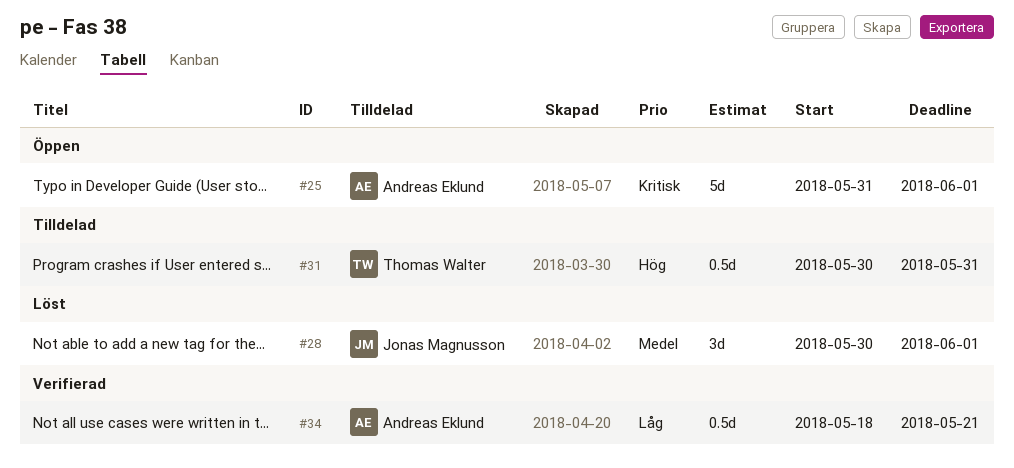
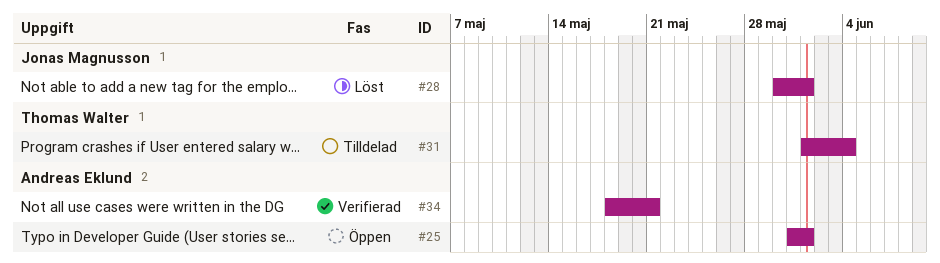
#31, start: May 30 -> Jun 1
#31, due: May 31 -> Jun 4

